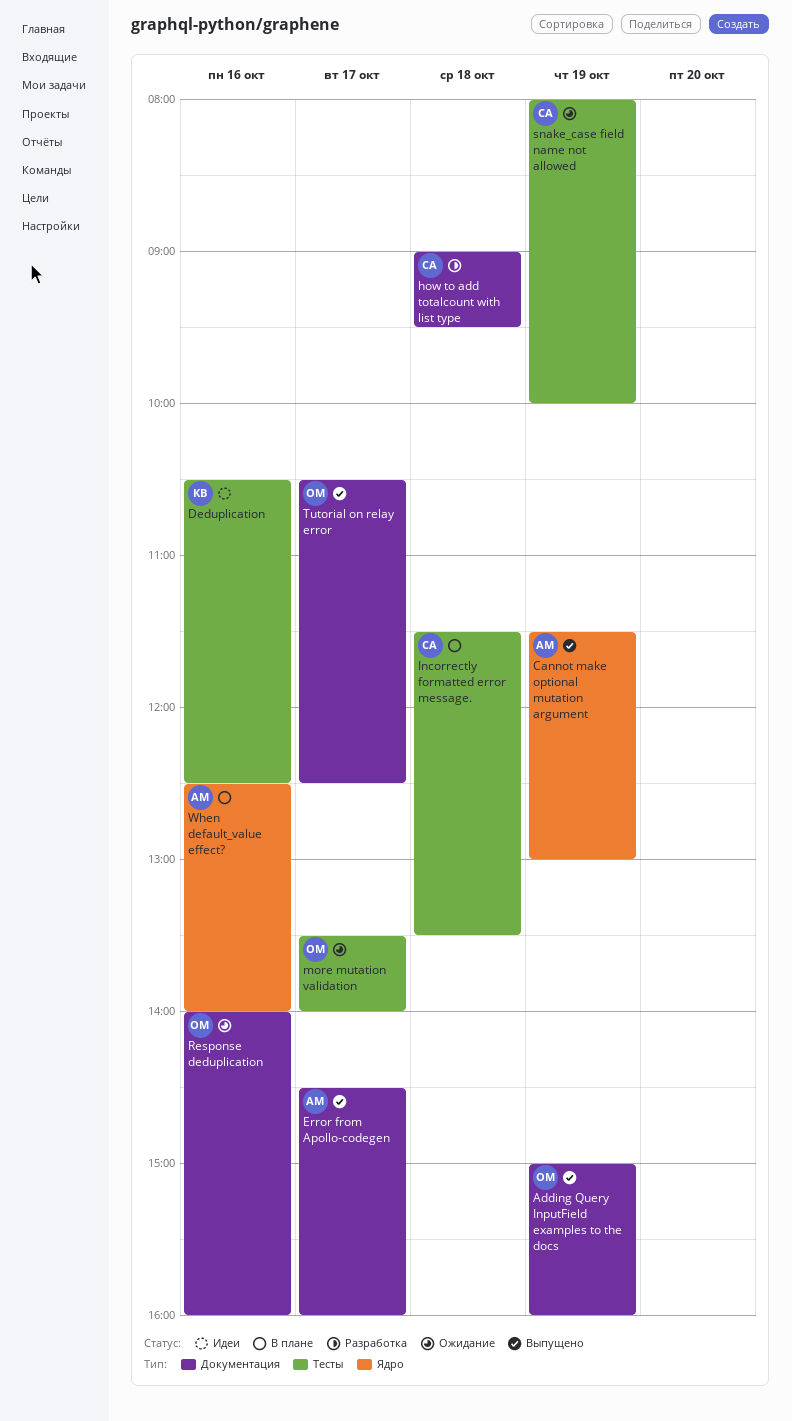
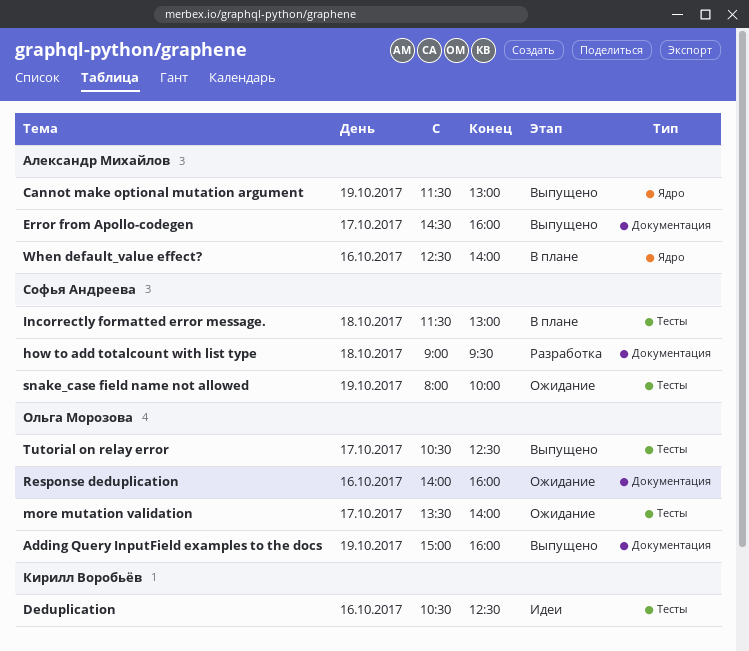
Incorrectly formatted error message., ends: 13:30 -> 13:00
Tutorial on relay error, label: Документация -> Тесты

